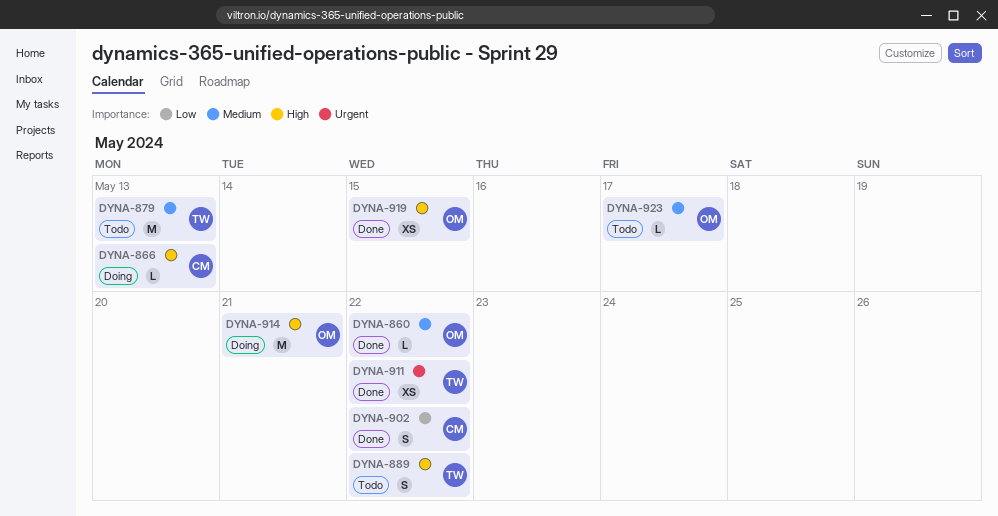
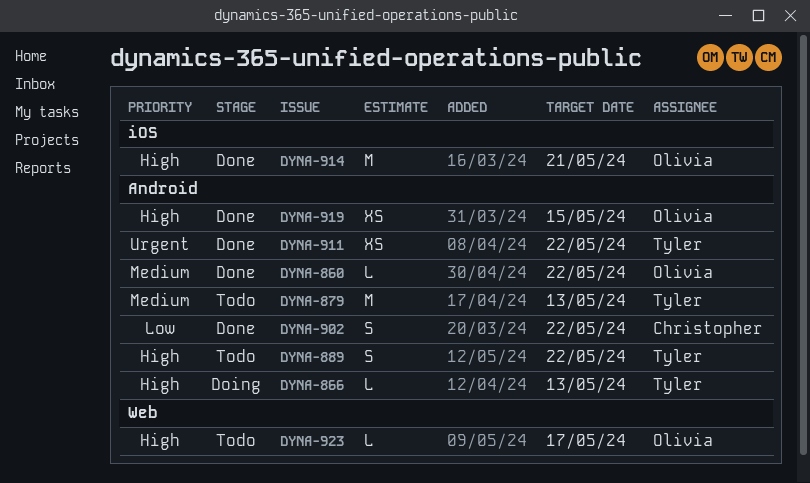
DYNA-866, owner: Christopher -> Tyler
DYNA-914, status: Doing -> Done
DYNA-923, priority: Medium -> High

